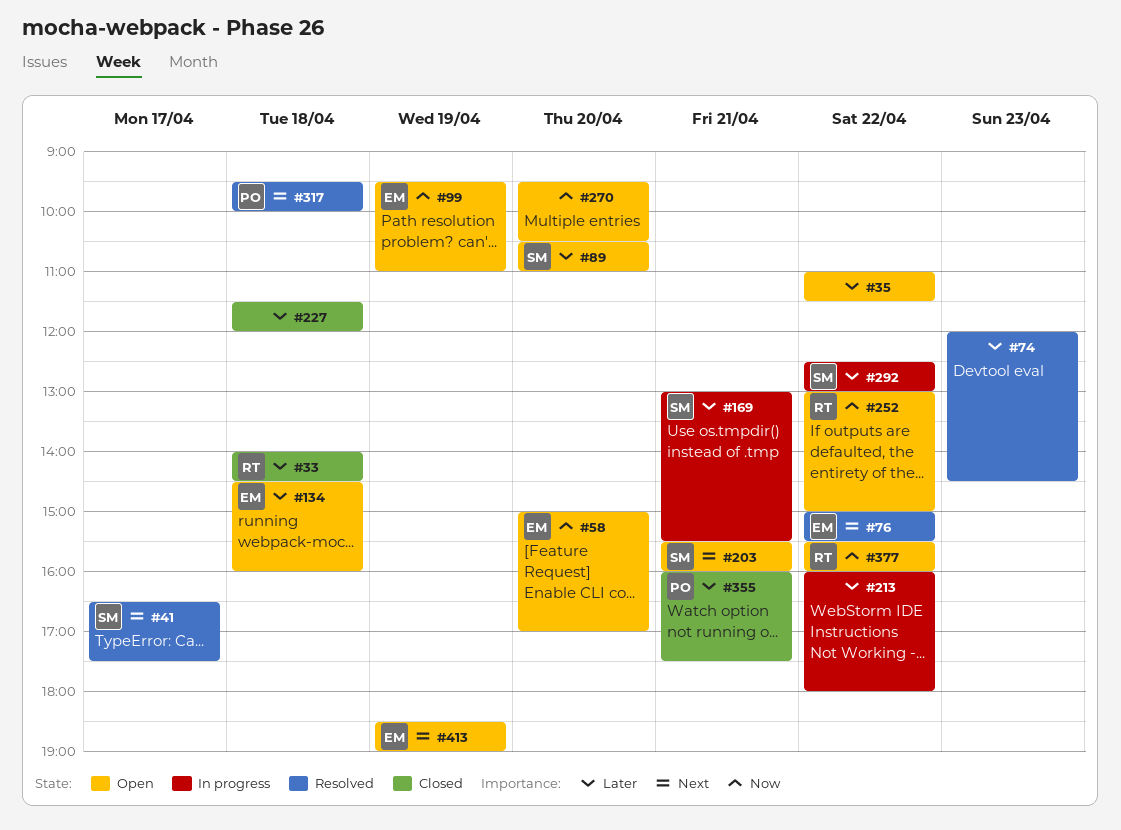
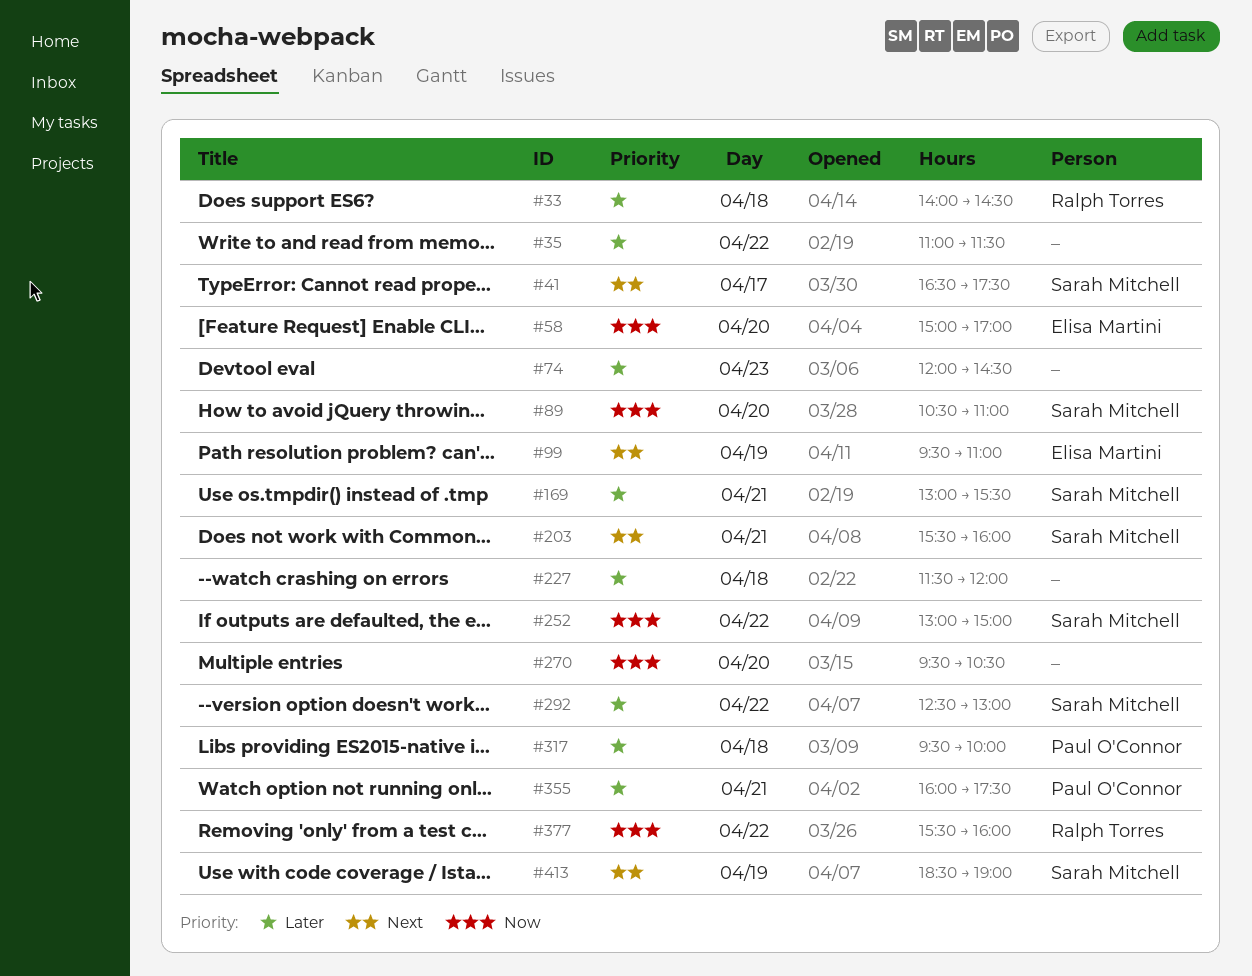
#76: present -> none
#89, priority: Later -> Now
#99, priority: Now -> Next
#134: present -> none
#213: present -> none
#252, owner: Ralph Torres -> Sarah Mitchell
#317, priority: Next -> Later
#413, owner: Elisa Martini -> Sarah Mitchell

